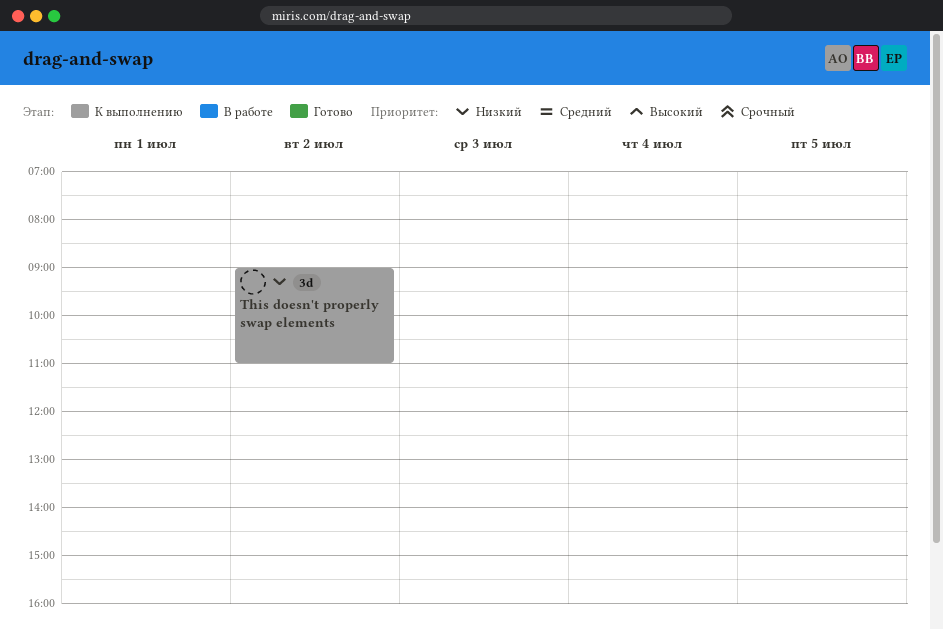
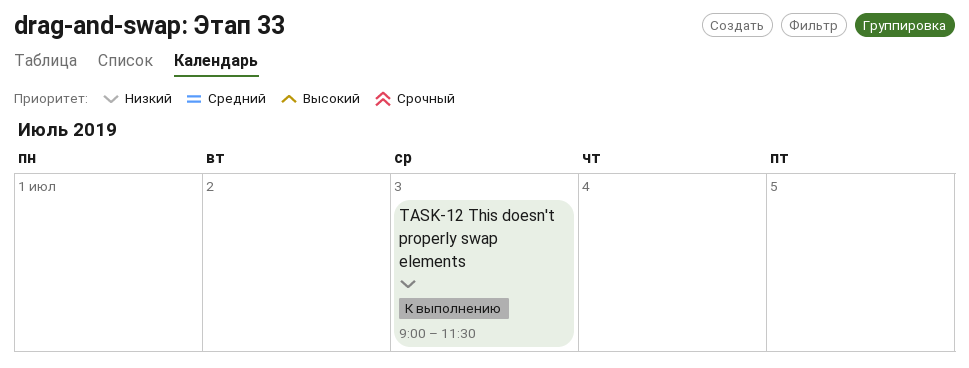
This doesn't properly swap elements, day: Jul 2 -> Jul 3
This doesn't properly swap elements, ends: 11:00 -> 11:30

